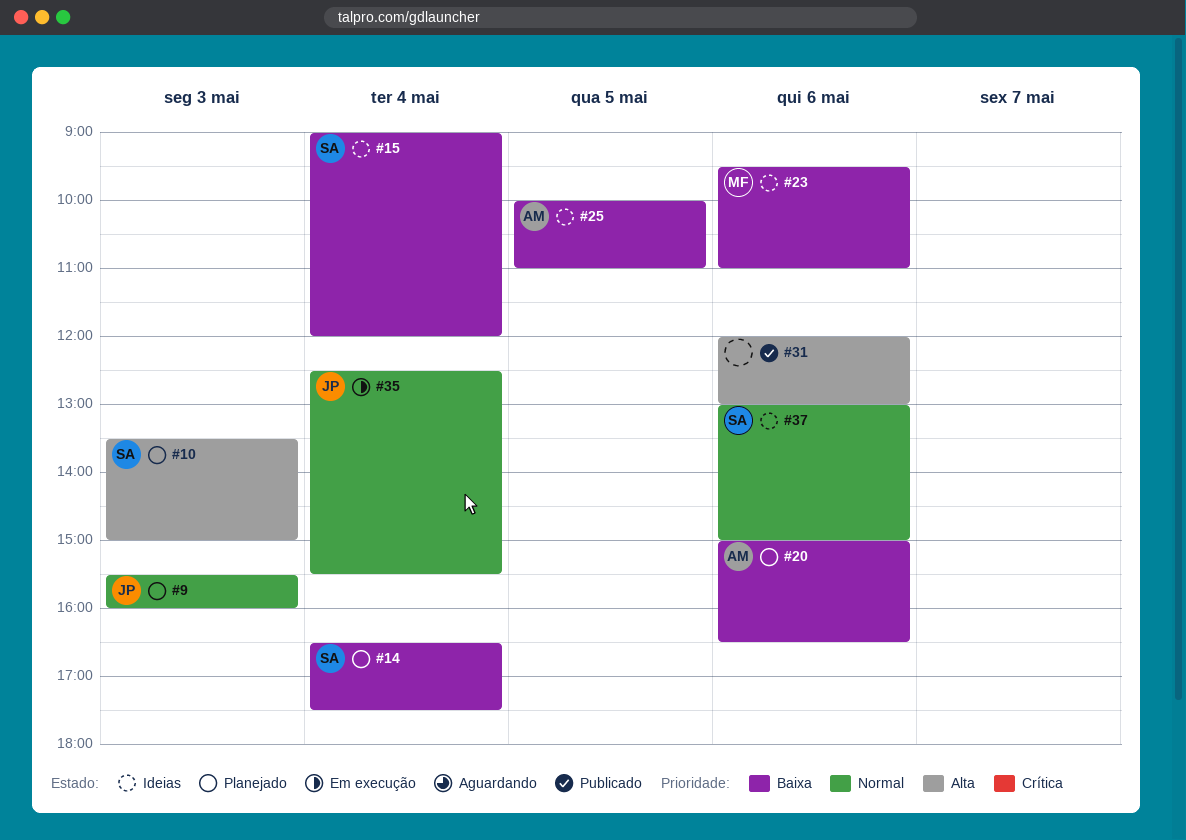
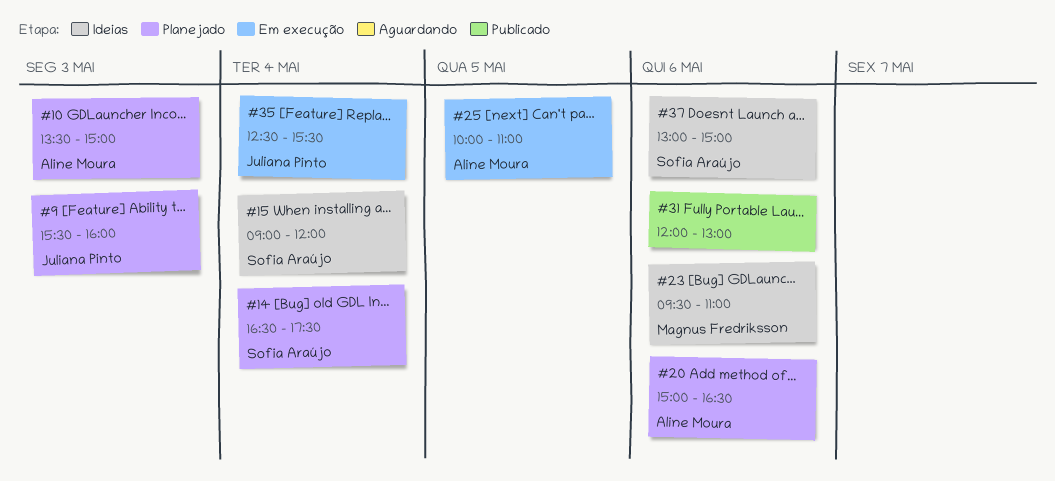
#10, owner: Sofia Araújo -> Aline Moura
#25, status: Ideias -> Em execução

